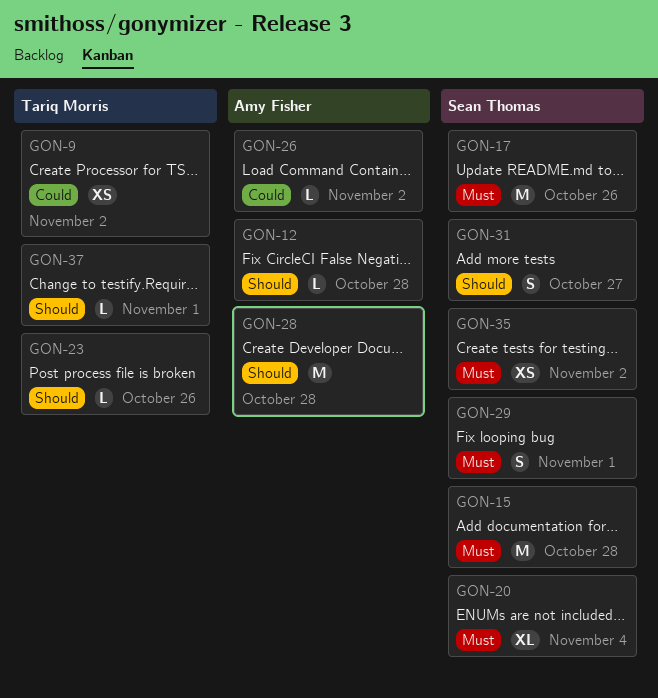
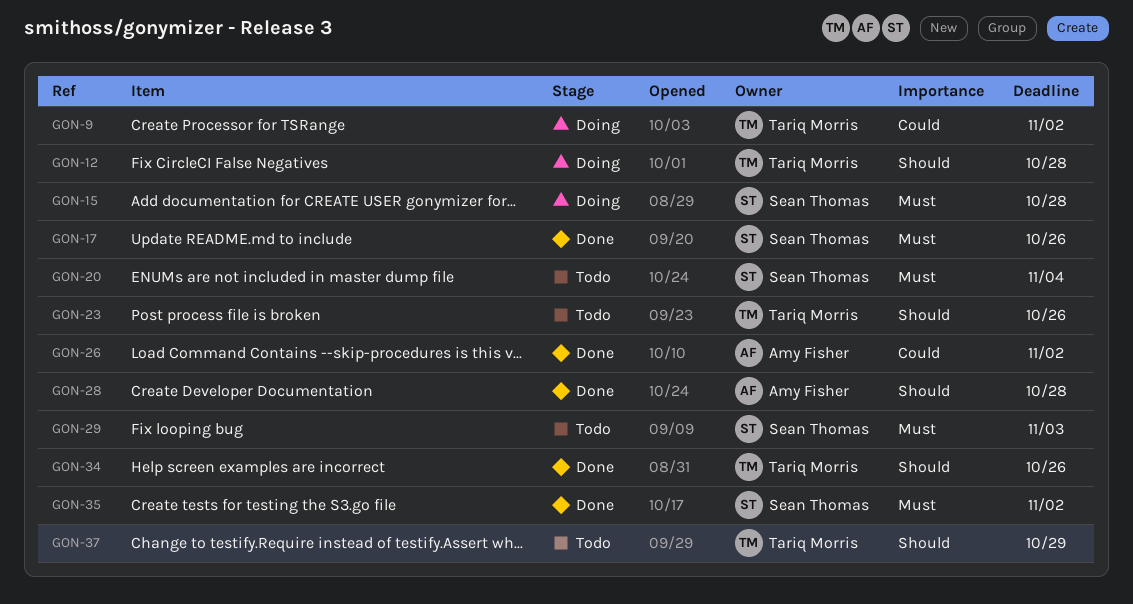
GON-12, owner: Amy Fisher -> Tariq Morris
GON-29, due: Nov 1 -> Nov 3
GON-31: present -> none
GON-34: none -> present
GON-37, due: Nov 1 -> Oct 29

